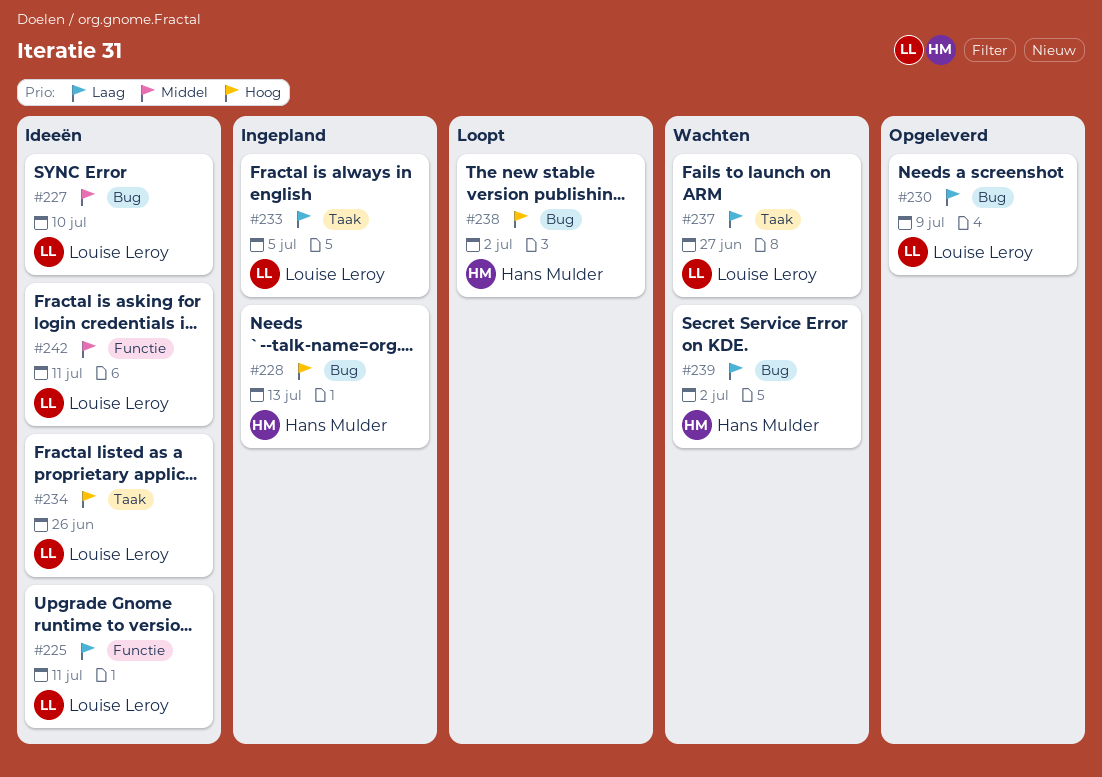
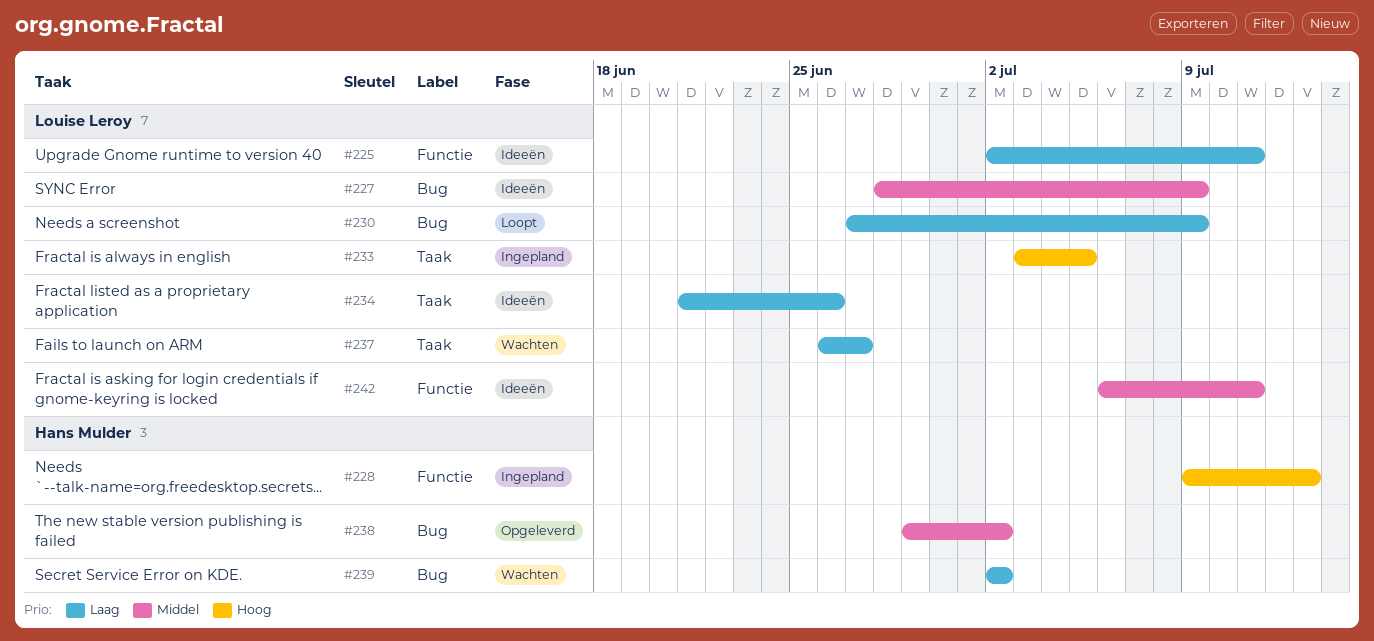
#227, due: Jul 10 -> Jul 9
#228, label: Bug -> Functie
#230, status: Opgeleverd -> Loopt
#233, priority: Laag -> Hoog
#234, priority: Hoog -> Laag
#238, status: Loopt -> Opgeleverd
#238, priority: Hoog -> Middel

